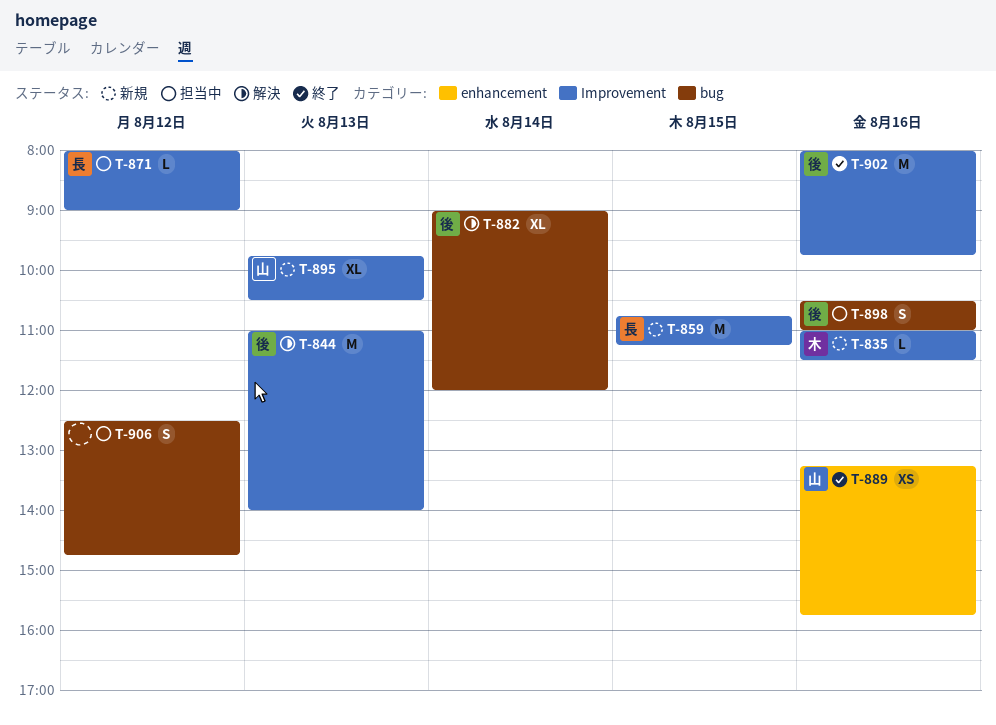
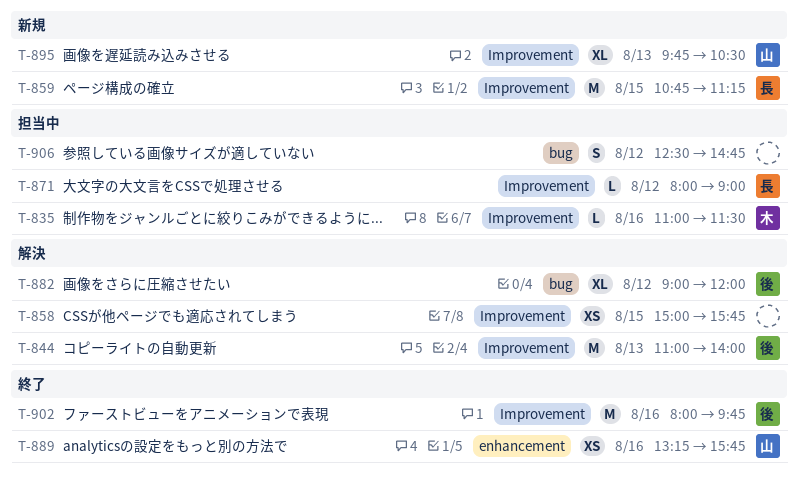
T-835, status: 新規 -> 担当中
T-858: none -> present
T-882, day: Aug 14 -> Aug 12
T-898: present -> none

